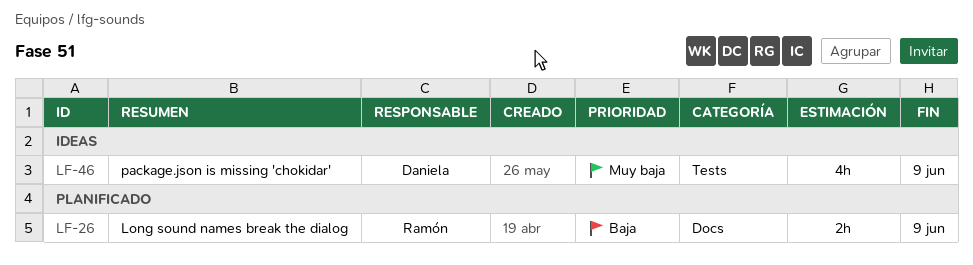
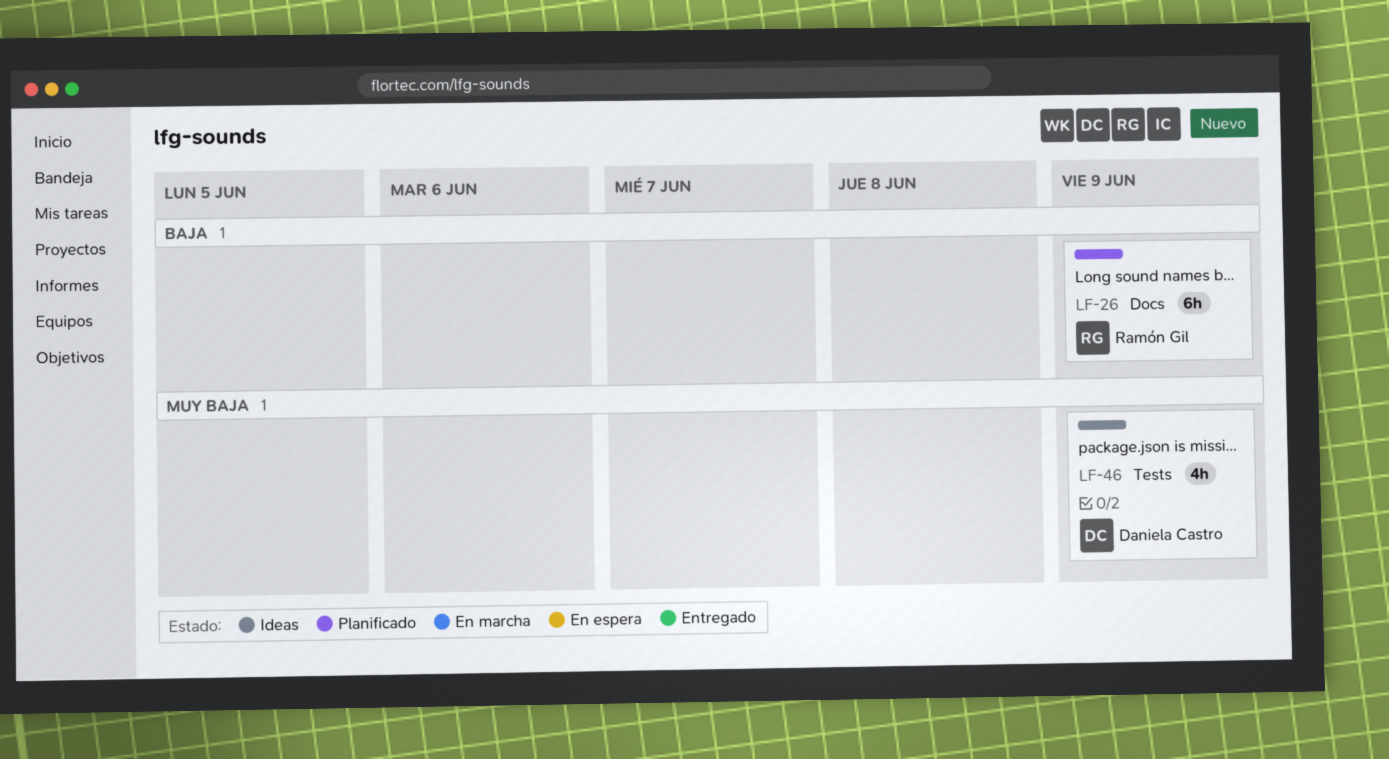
LF-26, estimate: 2h -> 6h

